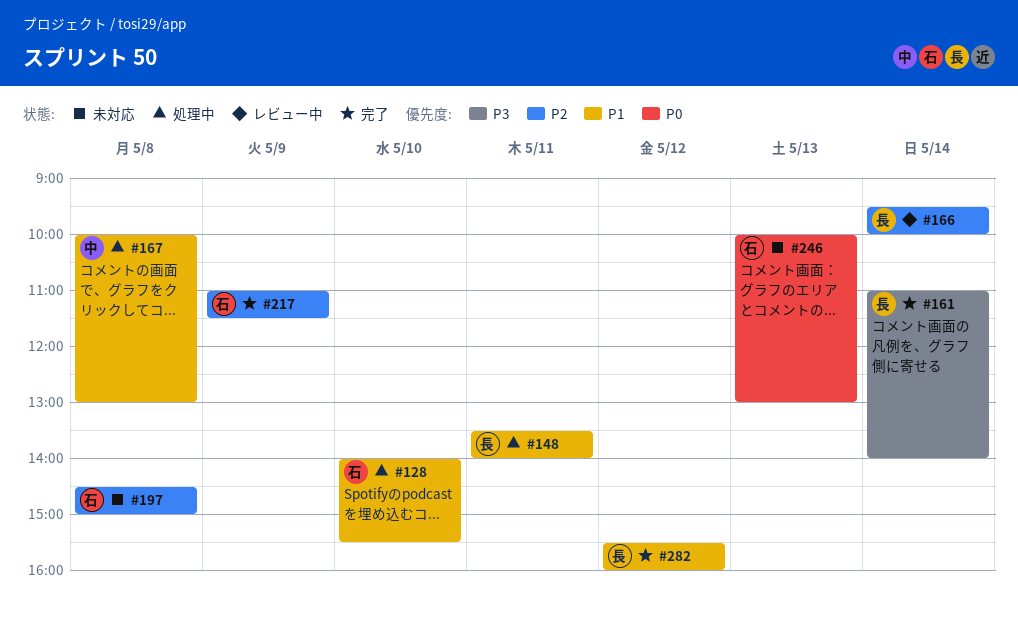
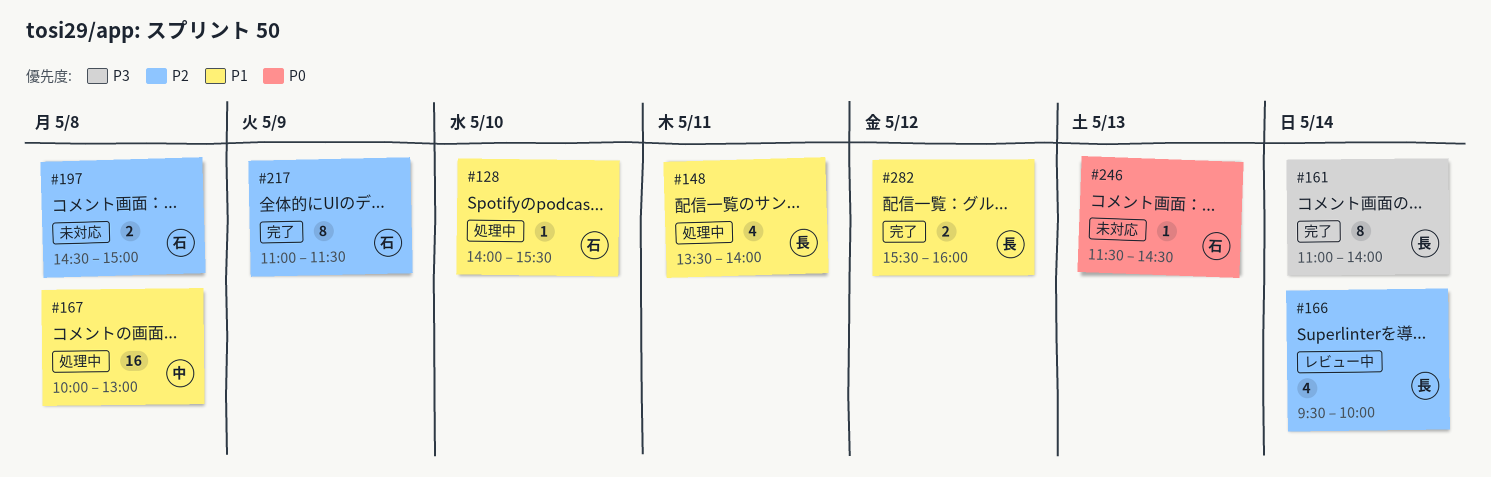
#246, begins: 10:00 -> 11:30
#246, ends: 13:00 -> 14:30

